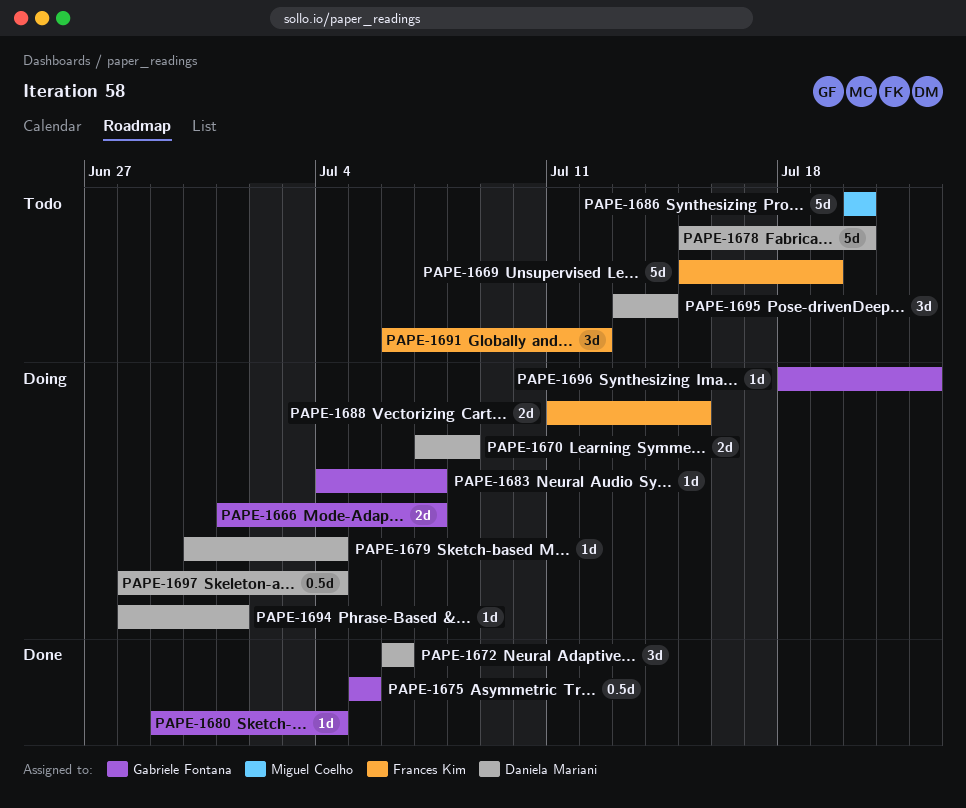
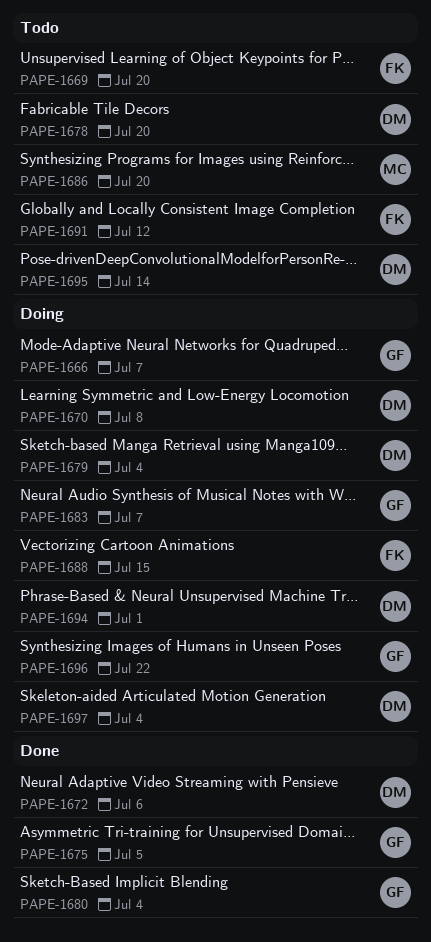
PAPE-1669, due: Jul 19 -> Jul 20

